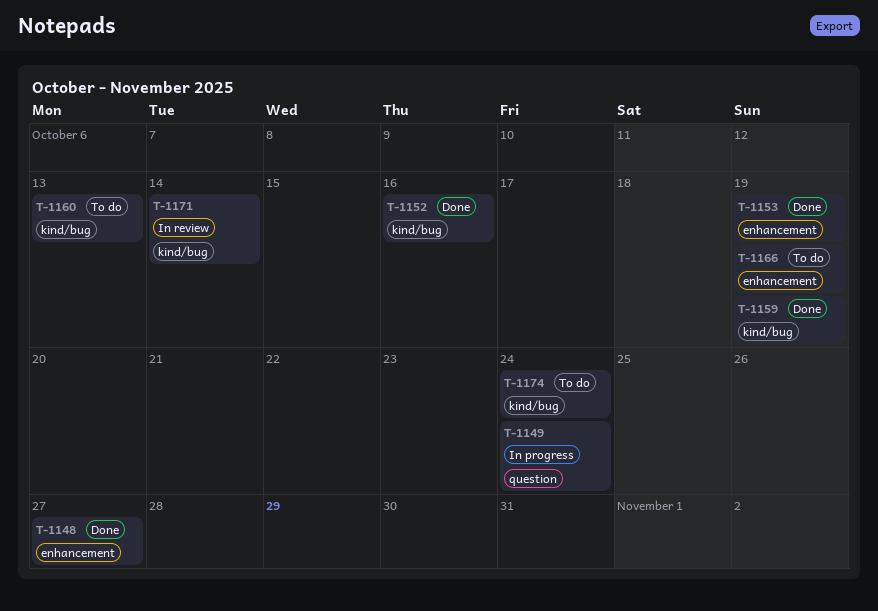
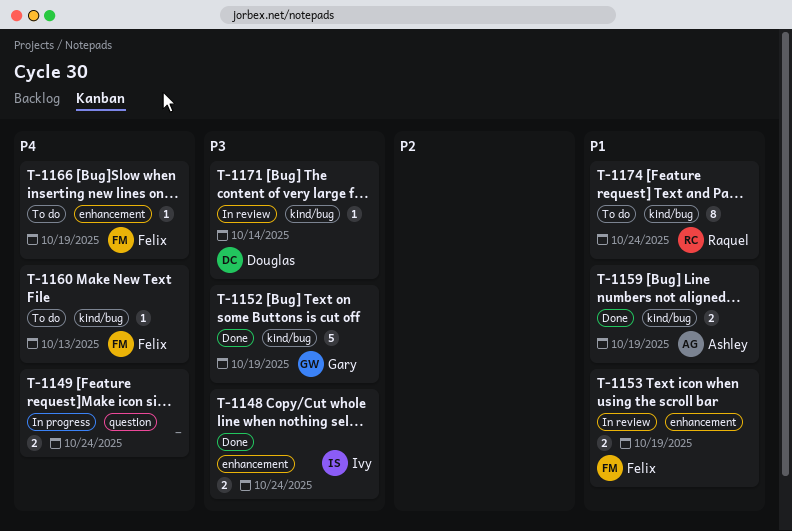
T-1148, due: Oct 27 -> Oct 24
T-1152, due: Oct 16 -> Oct 19
T-1153, status: Done -> In review

